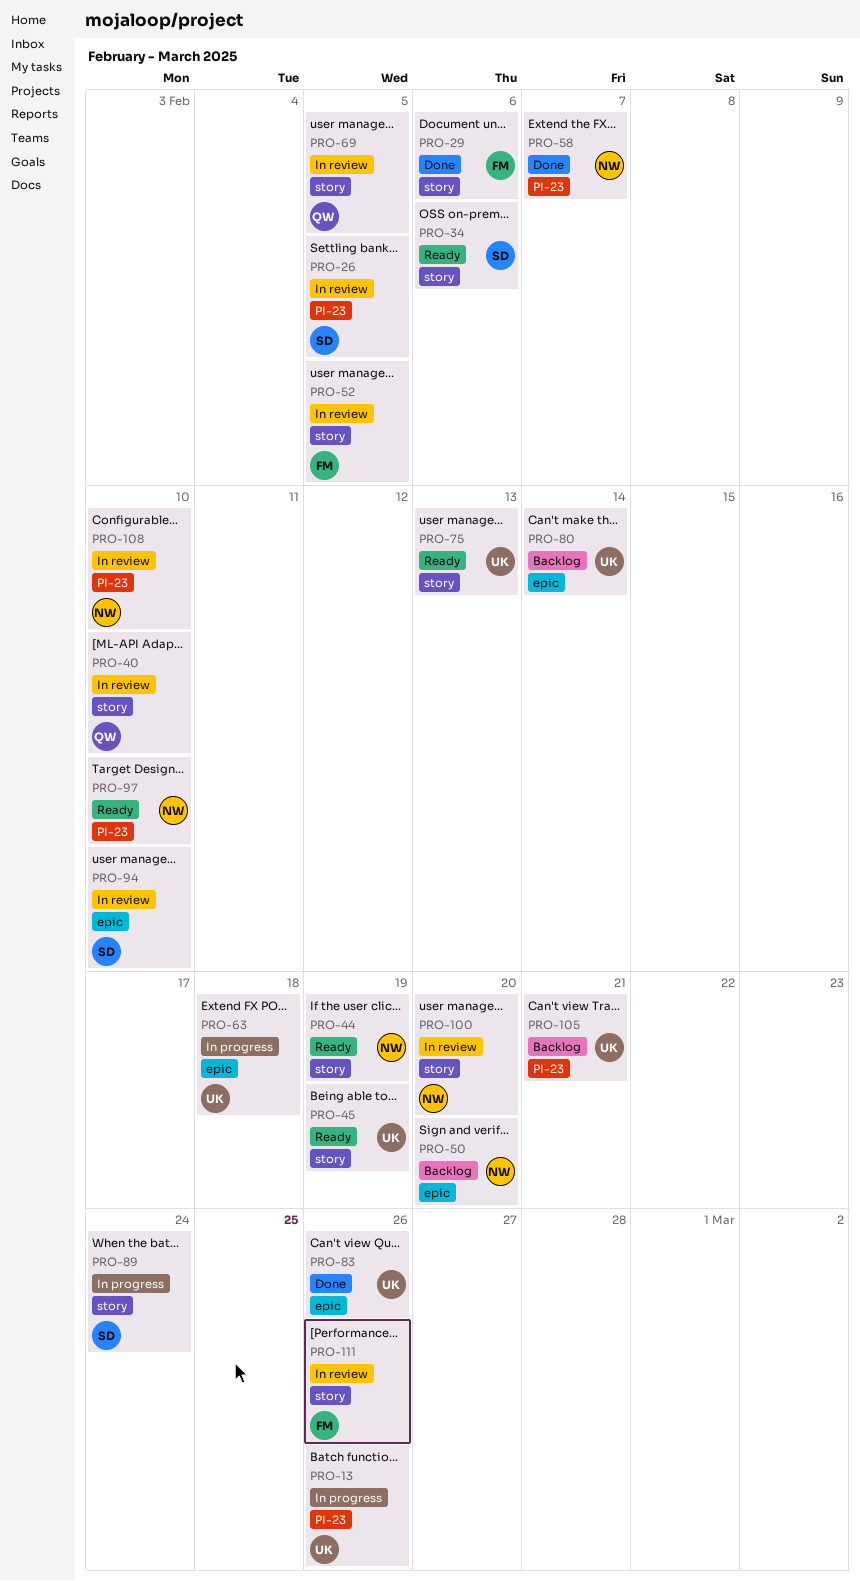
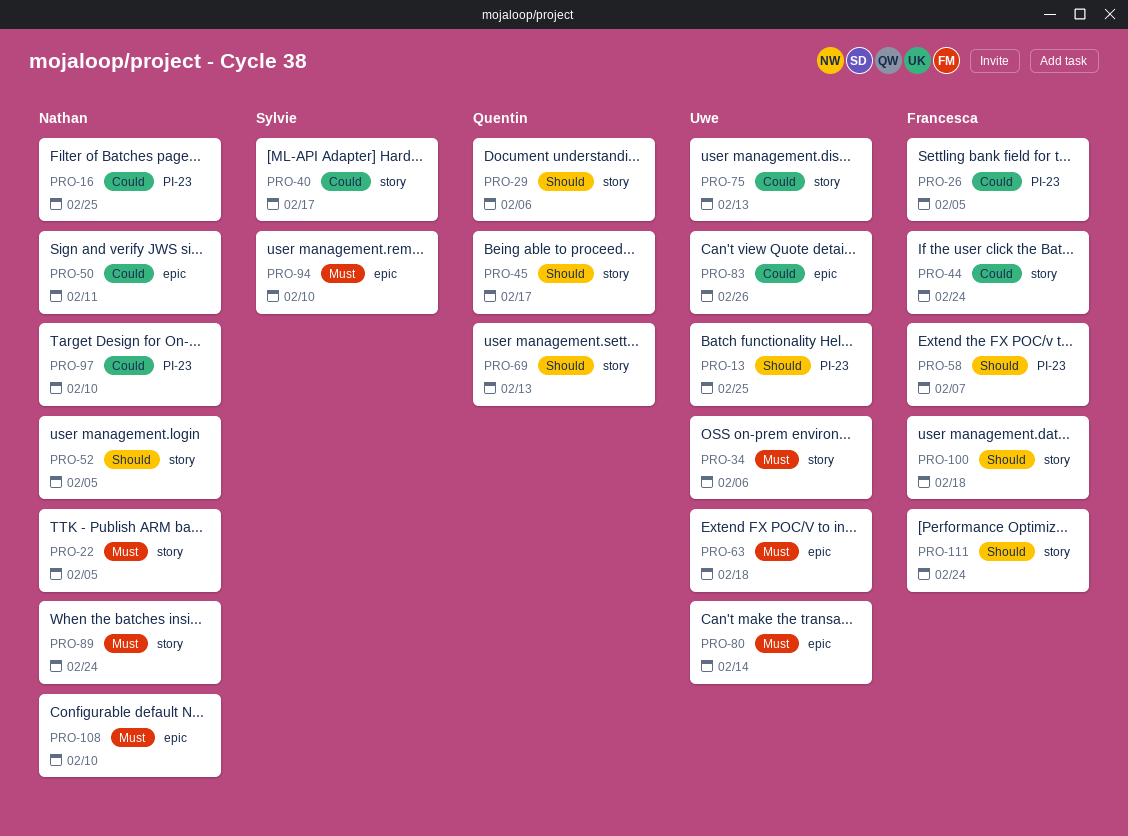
PRO-13, due: Feb 26 -> Feb 25
PRO-16: none -> present
PRO-22: none -> present
PRO-26, owner: Sylvie -> Francesca
PRO-29, owner: Francesca -> Quentin
PRO-34, owner: Sylvie -> Uwe
PRO-40, owner: Quentin -> Sylvie
PRO-40, due: Feb 10 -> Feb 17
PRO-44, owner: Nathan -> Francesca
PRO-44, due: Feb 19 -> Feb 24
PRO-45, owner: Uwe -> Quentin
PRO-45, due: Feb 19 -> Feb 17
PRO-50, due: Feb 20 -> Feb 11
PRO-52, owner: Francesca -> Nathan
PRO-58, owner: Nathan -> Francesca
PRO-69, due: Feb 5 -> Feb 13
PRO-89, owner: Sylvie -> Nathan
PRO-100, owner: Nathan -> Francesca
PRO-100, due: Feb 20 -> Feb 18
PRO-105: present -> none
PRO-108, label: PI-23 -> epic
PRO-111, due: Feb 26 -> Feb 24

